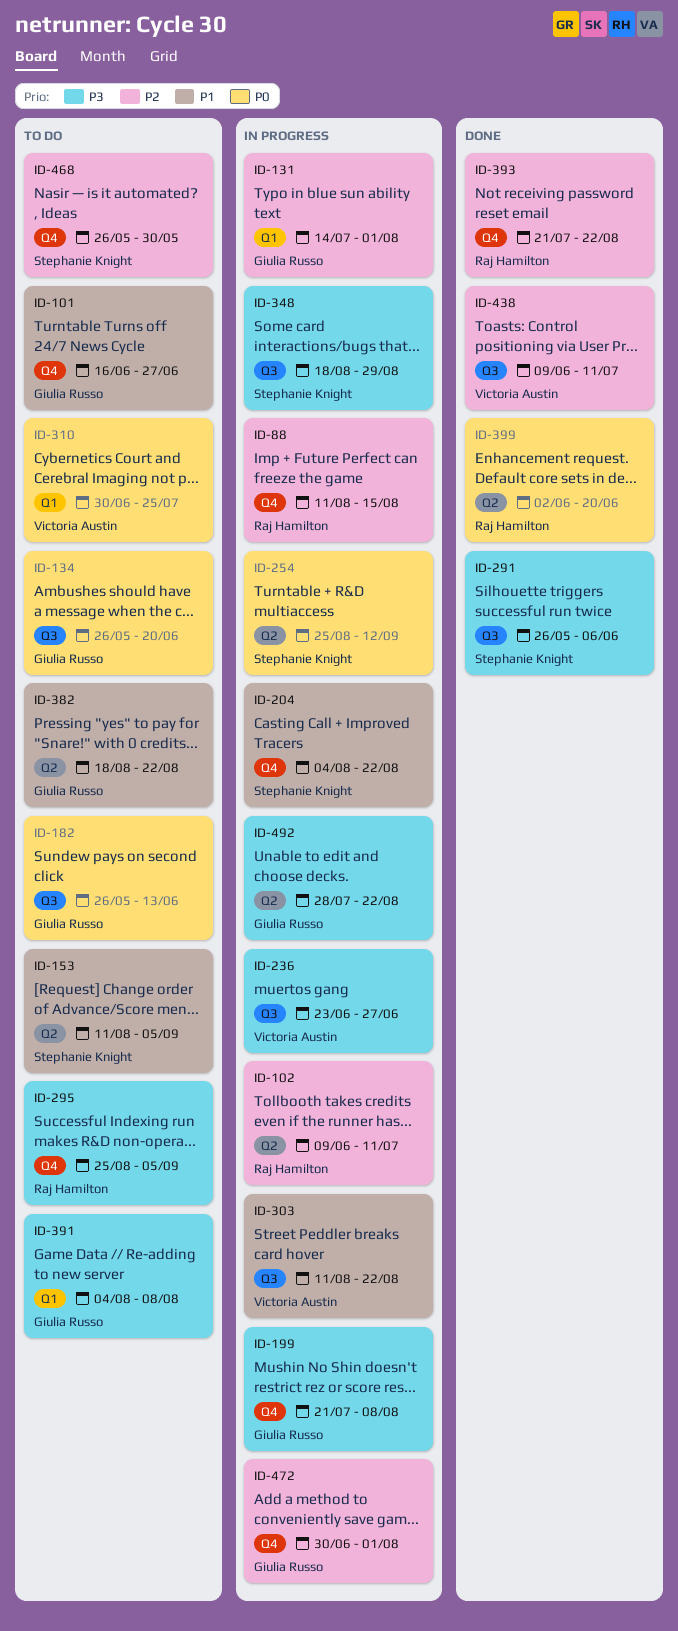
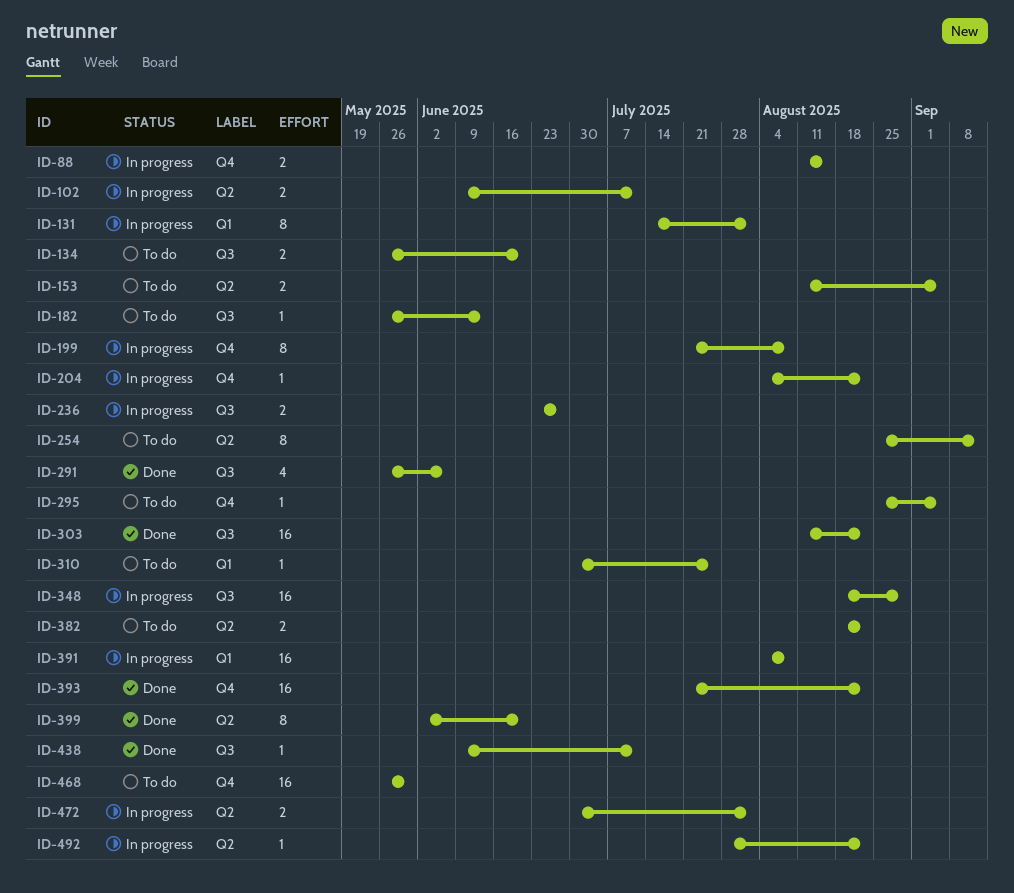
ID-101: present -> none
ID-254, status: In progress -> To do
ID-303, status: In progress -> Done
ID-391, status: To do -> In progress
ID-472, label: Q4 -> Q2

